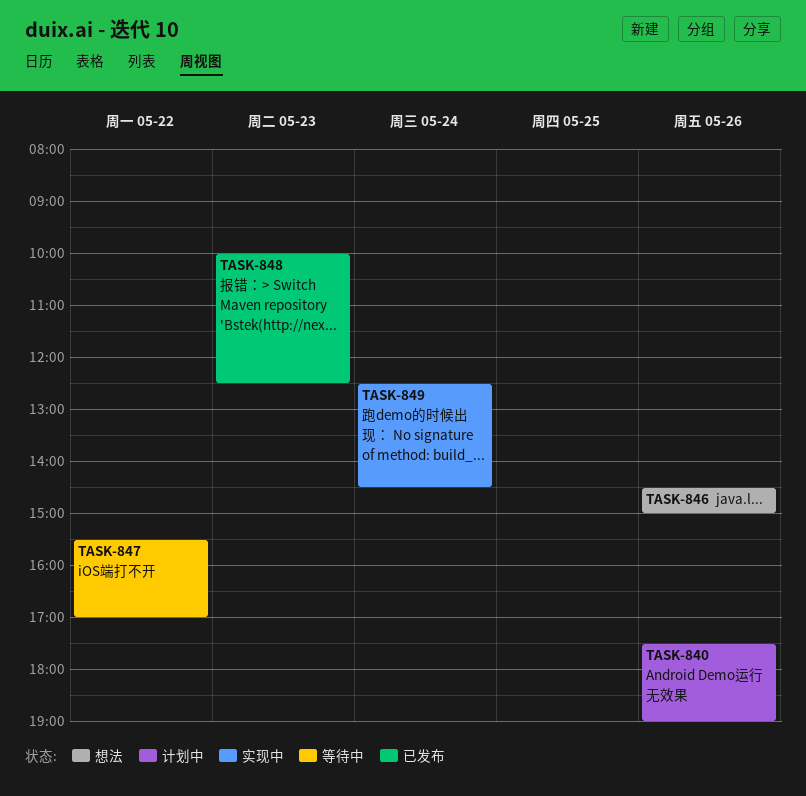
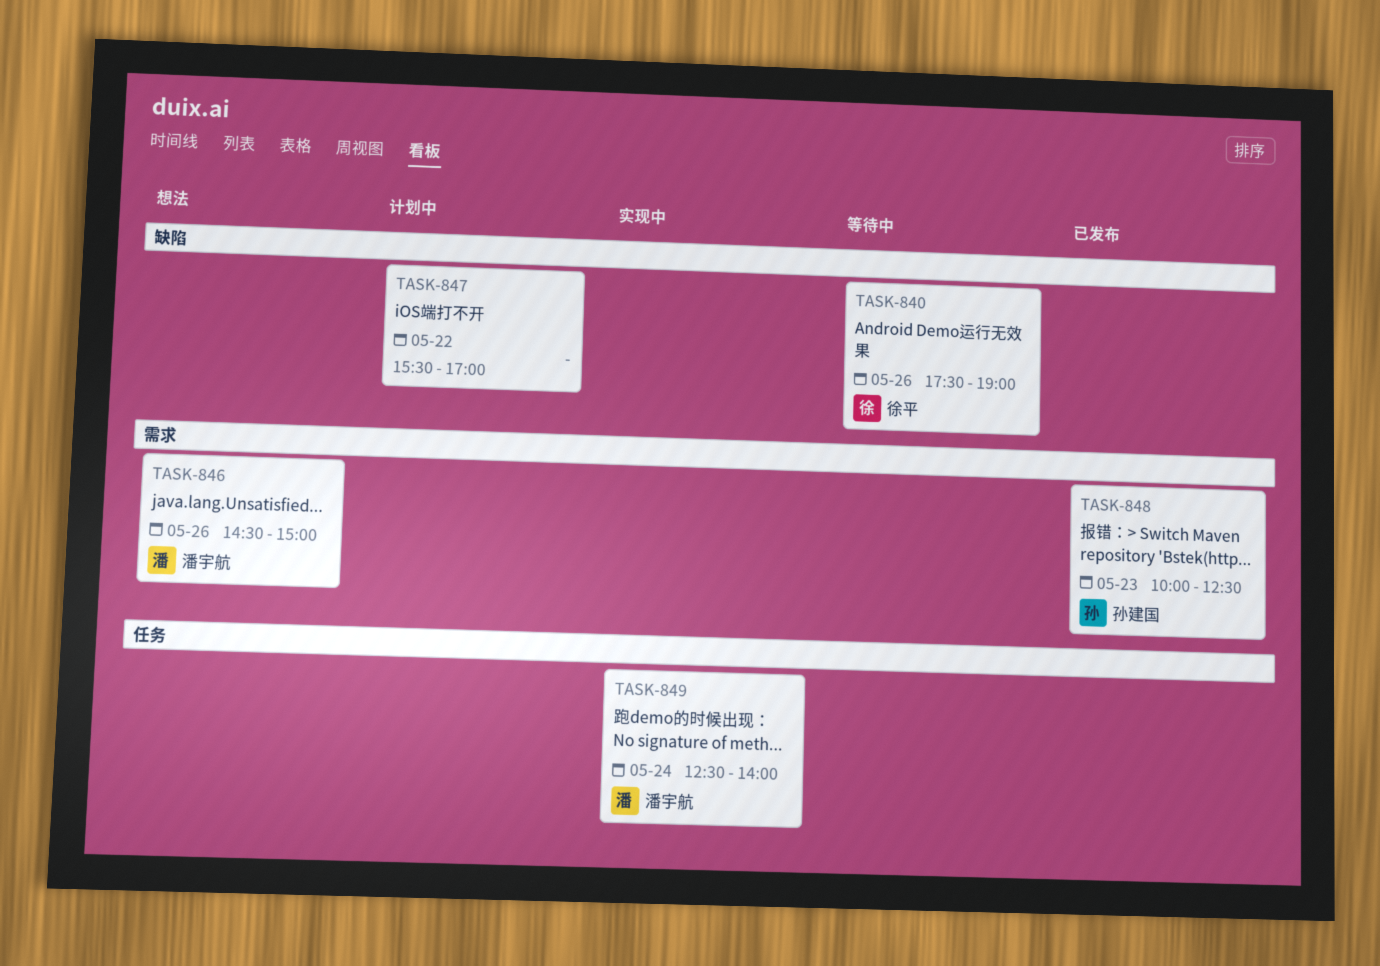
TASK-840, status: 计划中 -> 等待中
TASK-847, status: 等待中 -> 计划中
TASK-849, ends: 14:30 -> 14:00

